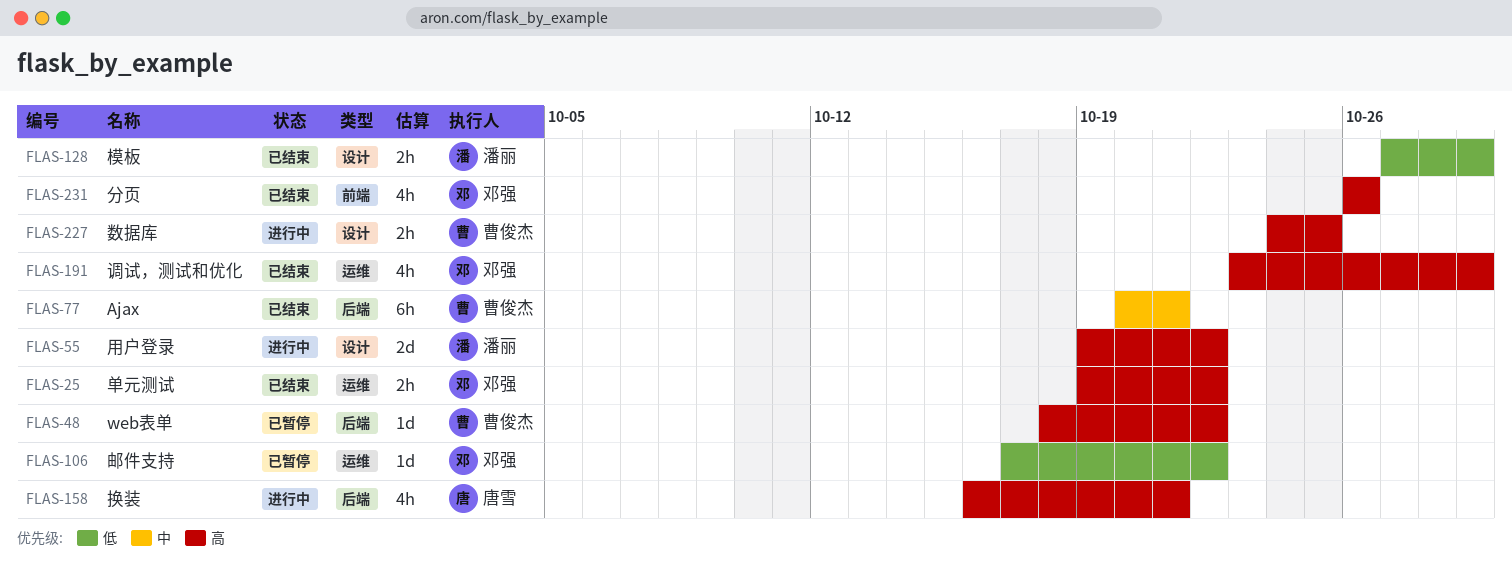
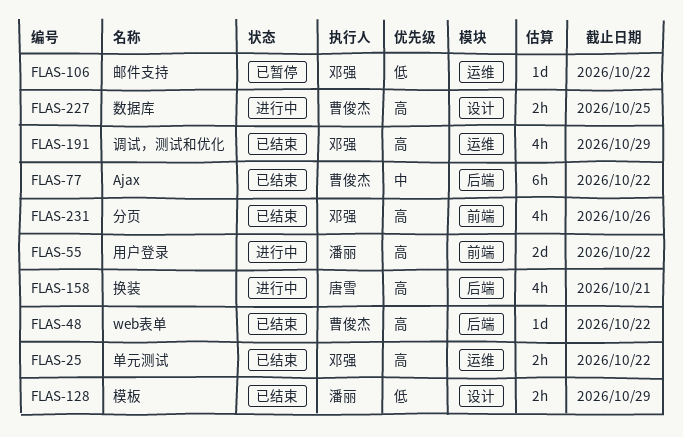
FLAS-48, status: 已暂停 -> 已结束
FLAS-55, label: 设计 -> 前端
FLAS-77, due: Oct 21 -> Oct 22

